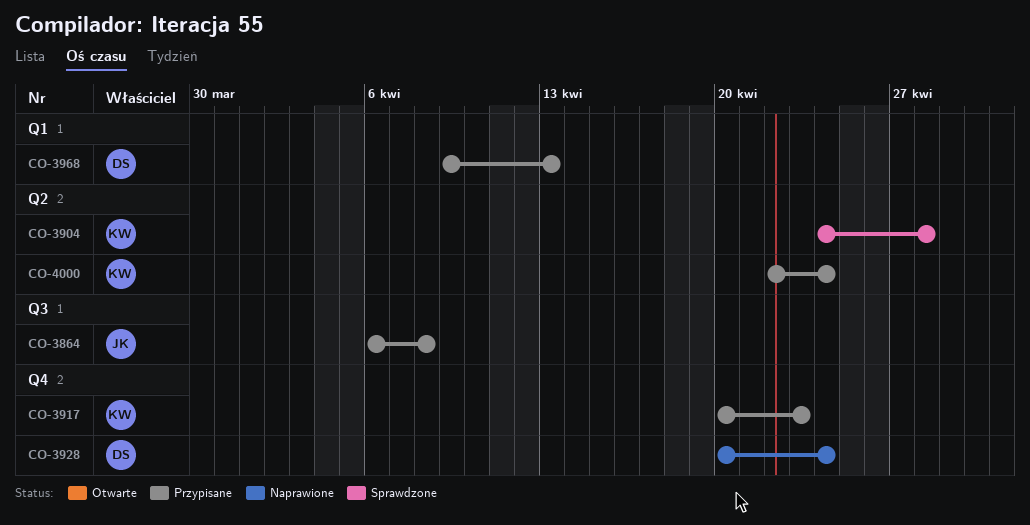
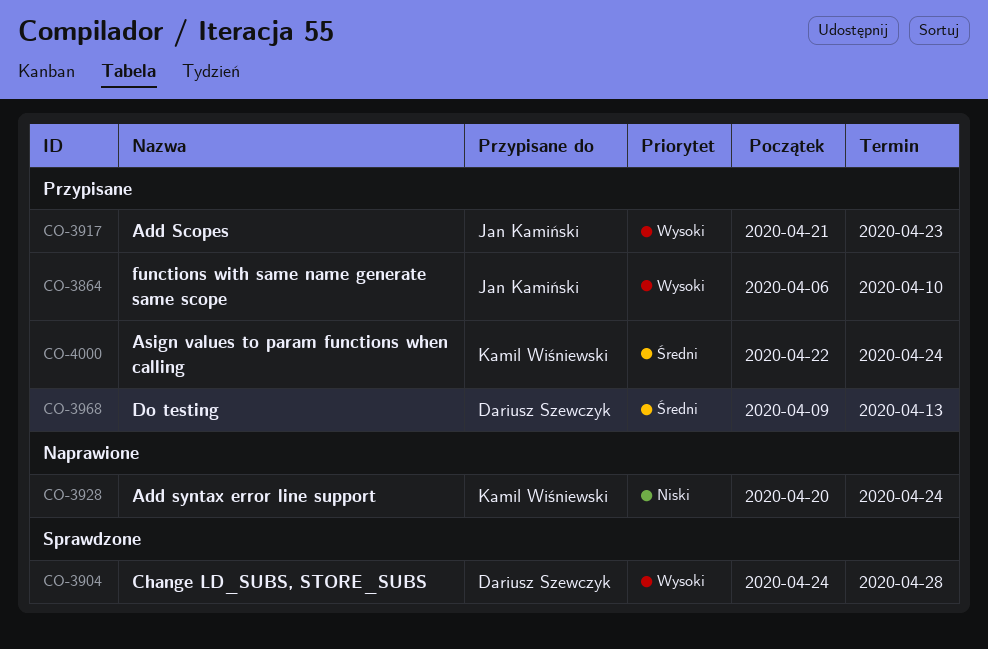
CO-3864, due: Apr 8 -> Apr 10
CO-3904, owner: Kamil Wiśniewski -> Dariusz Szewczyk
CO-3917, owner: Kamil Wiśniewski -> Jan Kamiński
CO-3917, start: Apr 20 -> Apr 21
CO-3928, owner: Dariusz Szewczyk -> Kamil Wiśniewski

